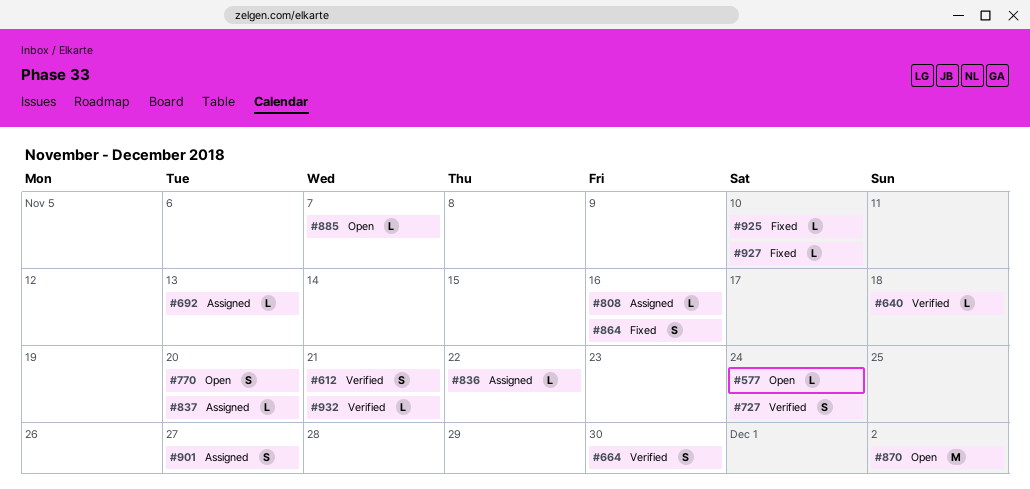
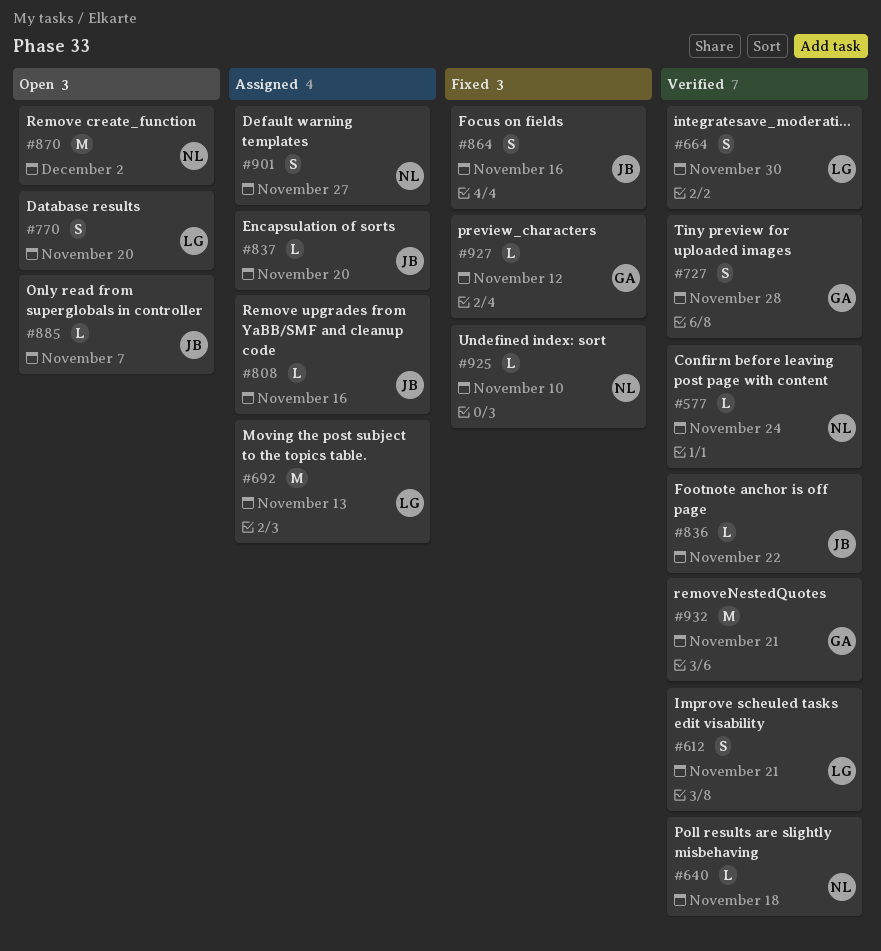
#577, status: Open -> Verified
#692, estimate: L -> M
#727, due: Nov 24 -> Nov 28
#836, status: Assigned -> Verified
#927, due: Nov 10 -> Nov 12
#932, estimate: L -> M

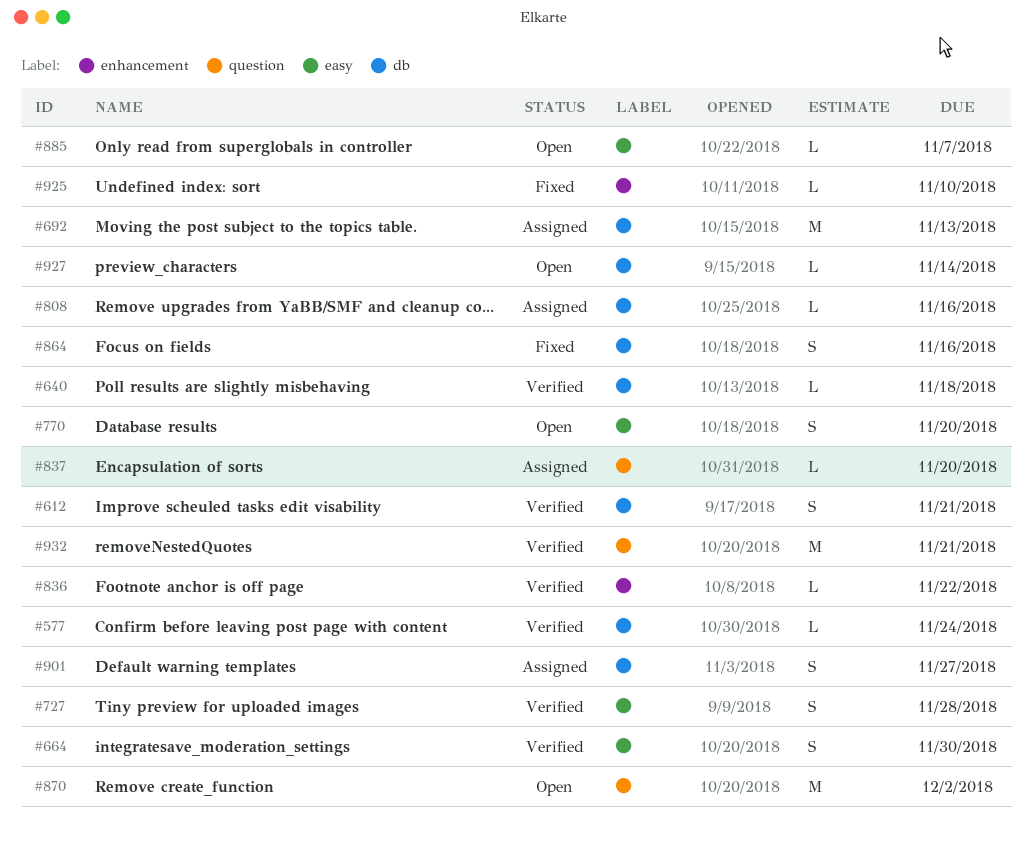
#927, status: Fixed -> Open
#927, due: Nov 12 -> Nov 14

